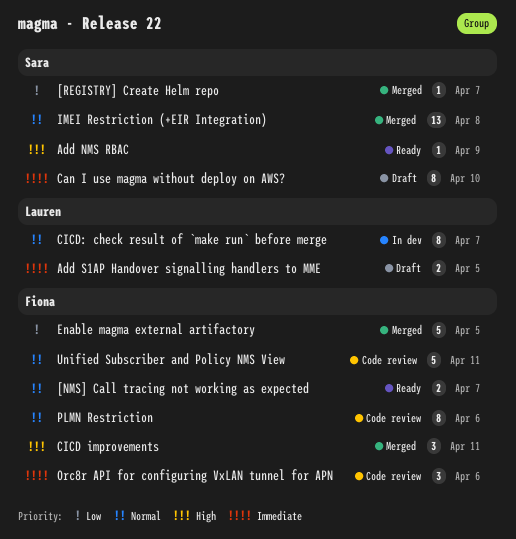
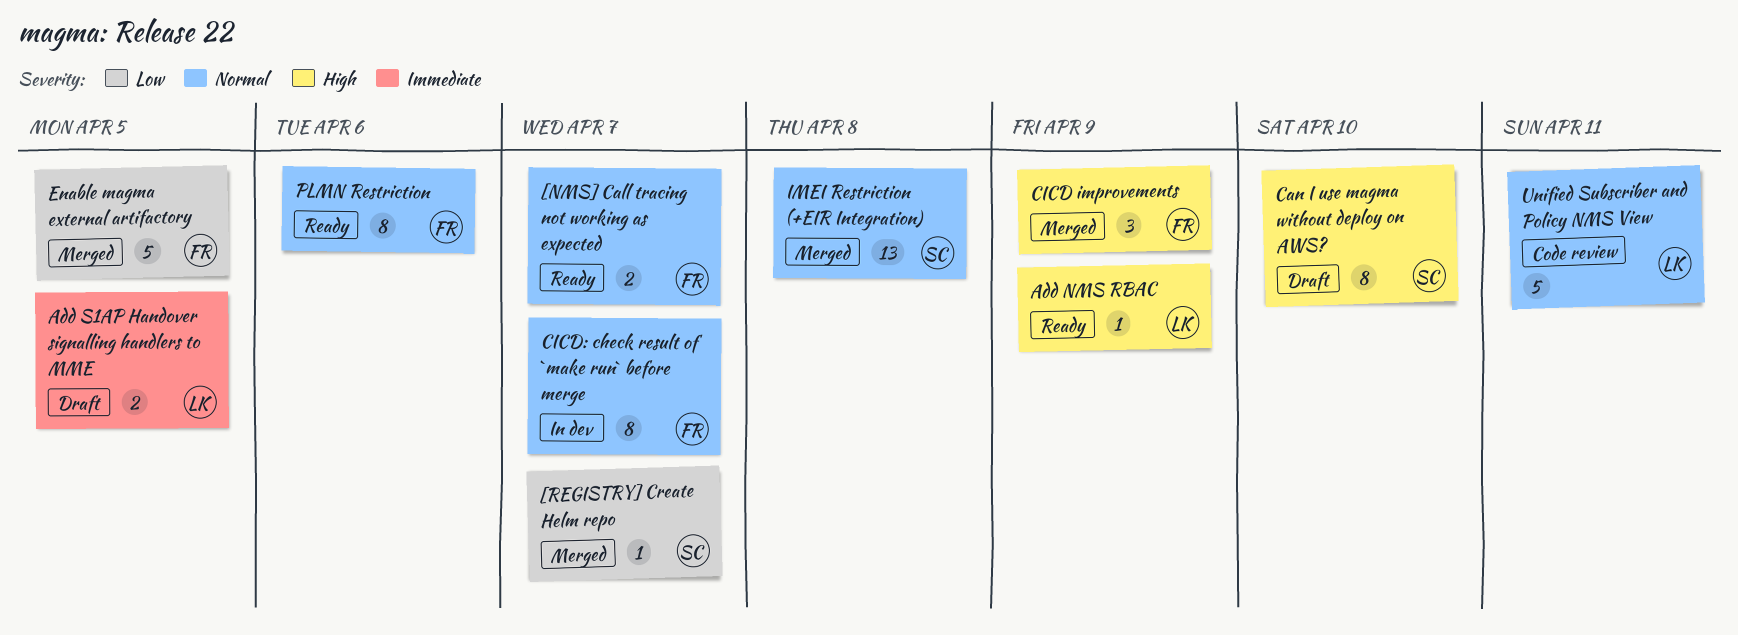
Add NMS RBAC, owner: Sara -> Lauren
Can I use magma without deploy on AWS?, priority: Immediate -> High
CICD improvements, due: Apr 11 -> Apr 9
CICD: check result of `make run` before merge, owner: Lauren -> Fiona
Orc8r API for configuring VxLAN tunnel for APN: present -> none
PLMN Restriction, status: Code review -> Ready
Unified Subscriber and Policy NMS View, owner: Fiona -> Lauren

